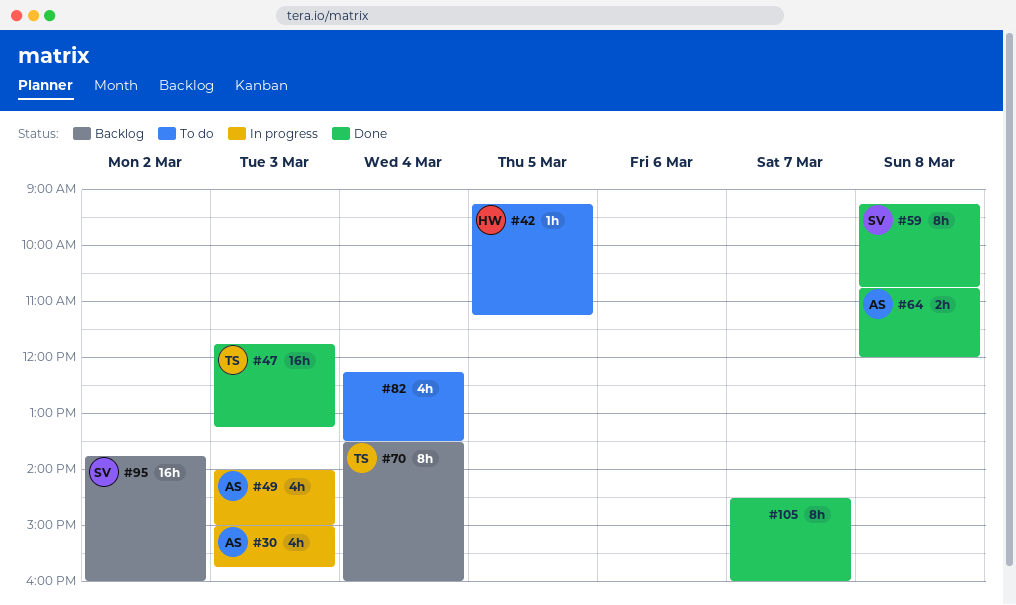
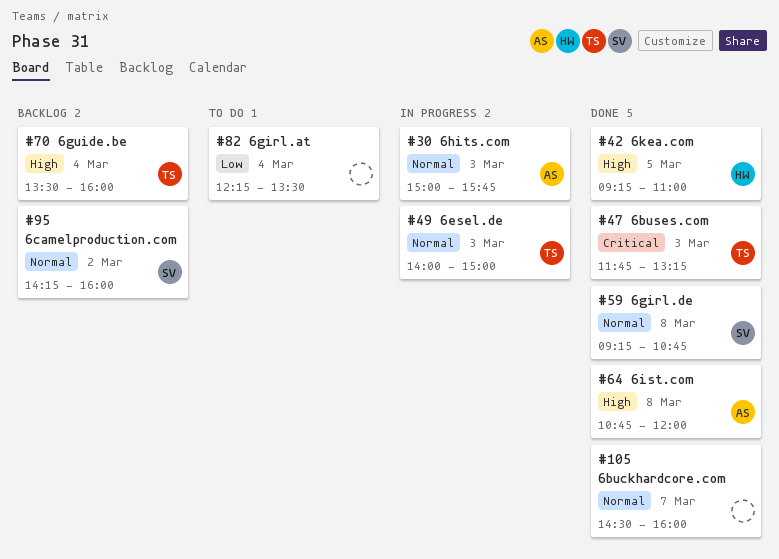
#42, status: To do -> Done
#42, ends: 11:15 -> 11:00
#49, owner: AS -> TS
#95, begins: 13:45 -> 14:15

